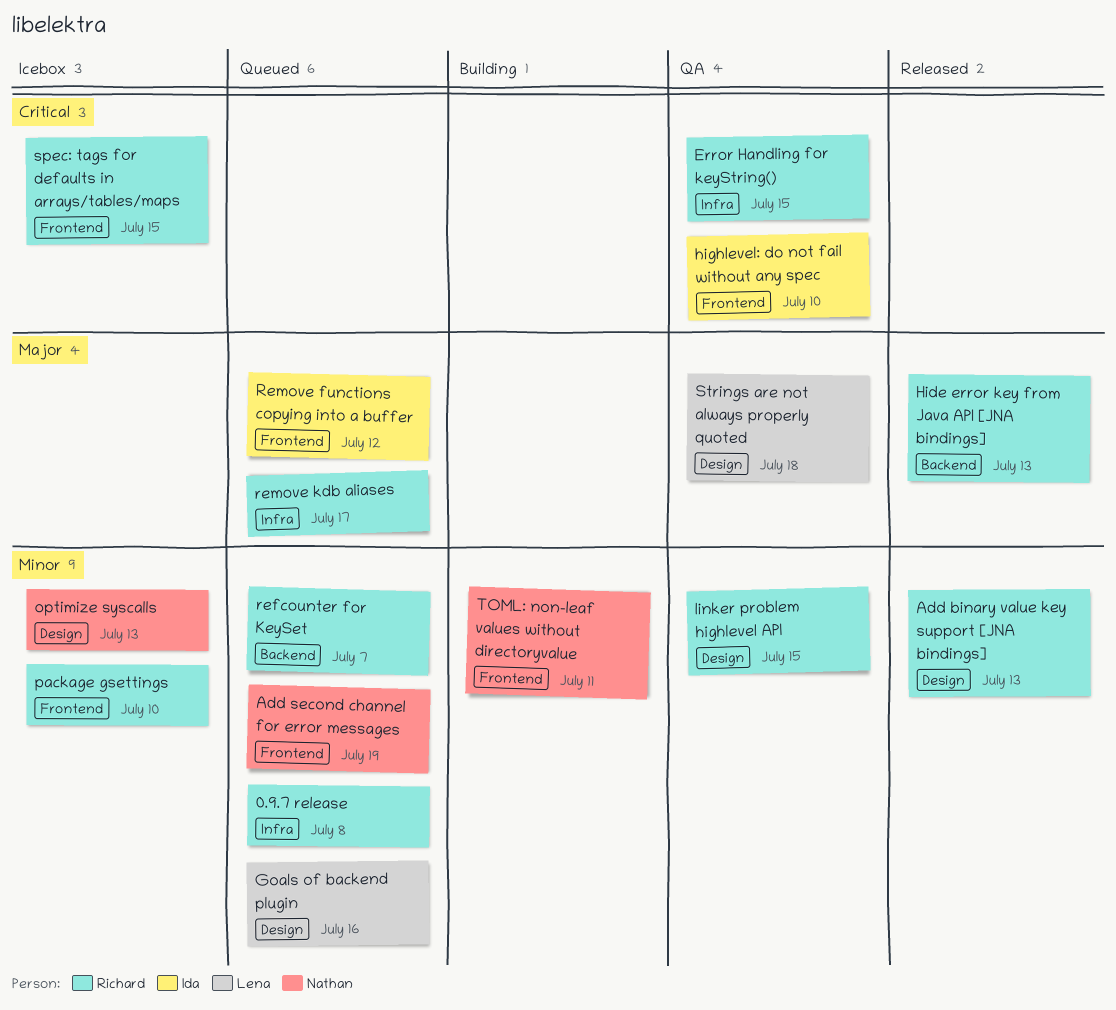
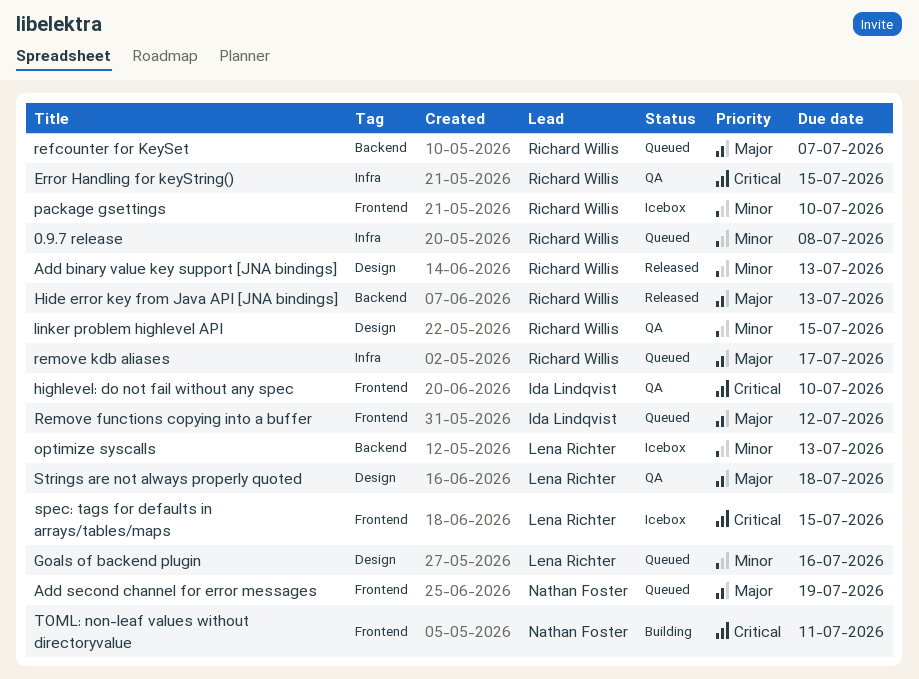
Add second channel for error messages, priority: Minor -> Major
optimize syscalls, owner: Nathan Foster -> Lena Richter
optimize syscalls, label: Design -> Backend
refcounter for KeySet, priority: Minor -> Major
spec: tags for defaults in arrays/tables/maps, owner: Richard Willis -> Lena Richter
TOML: non-leaf values without directoryvalue, priority: Minor -> Critical

